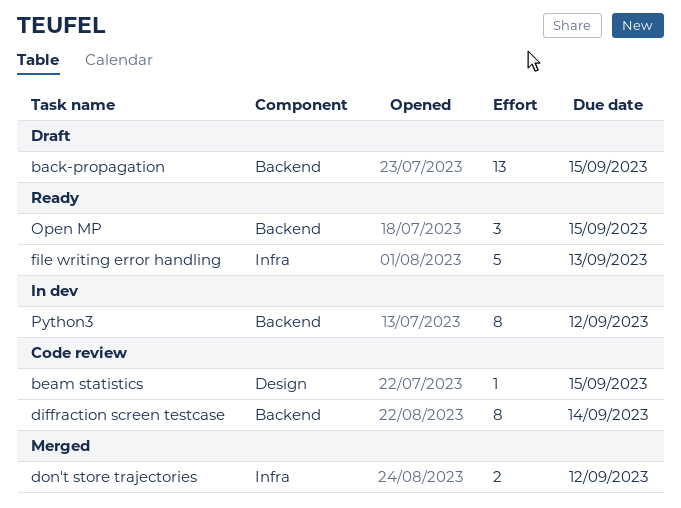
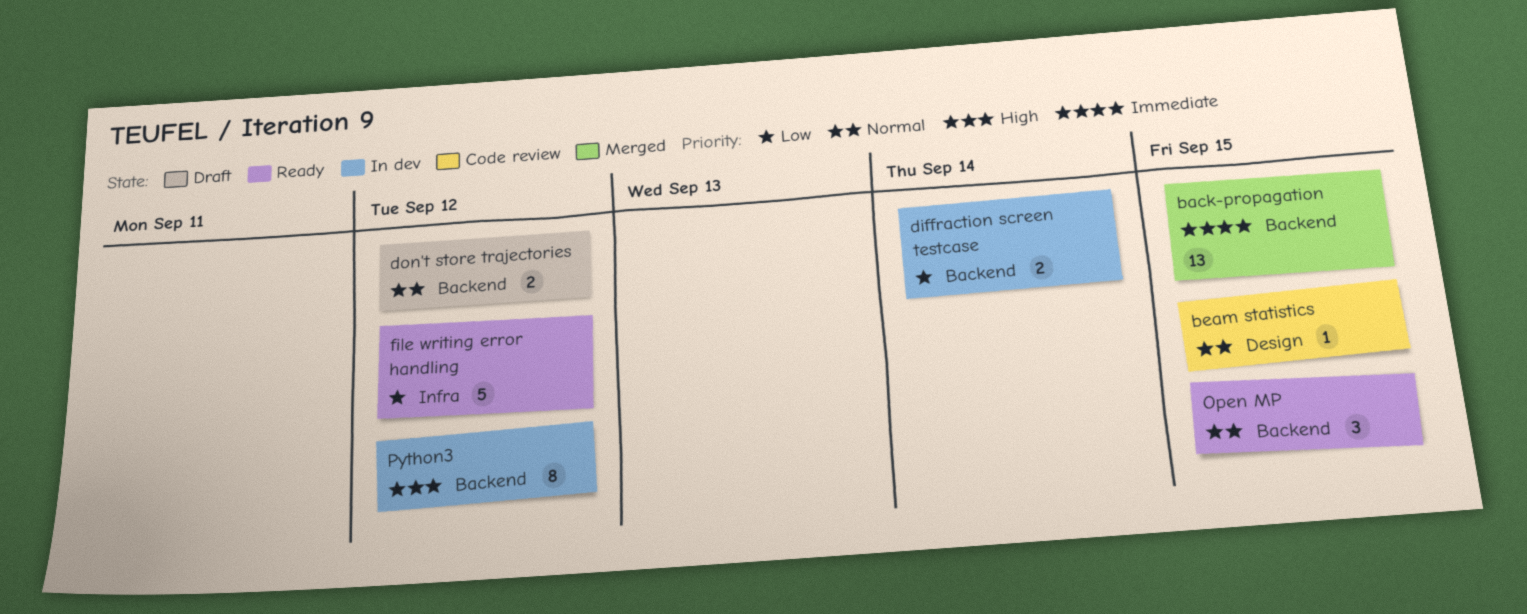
back-propagation, status: Draft -> Merged
diffraction screen testcase, status: Code review -> In dev
diffraction screen testcase, estimate: 8 -> 2
don't store trajectories, status: Merged -> Draft
don't store trajectories, label: Infra -> Backend
file writing error handling, due: Sep 13 -> Sep 12

